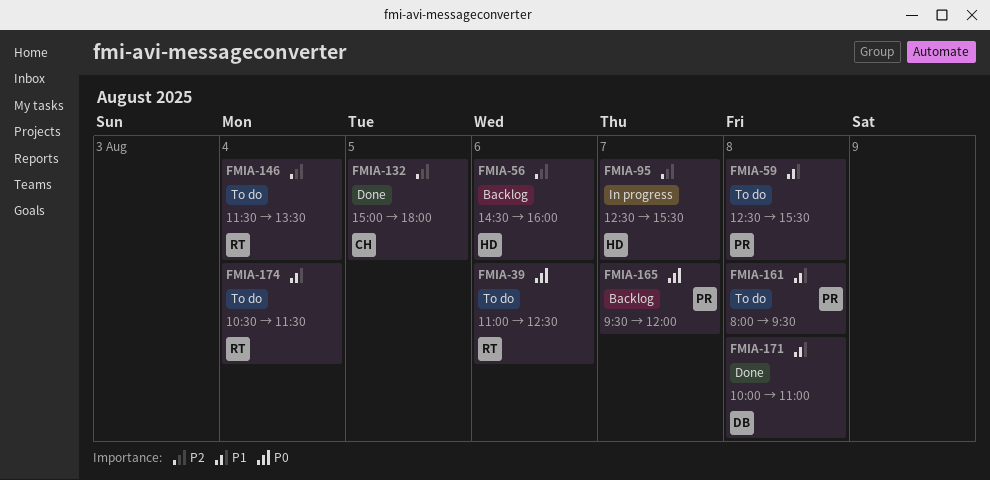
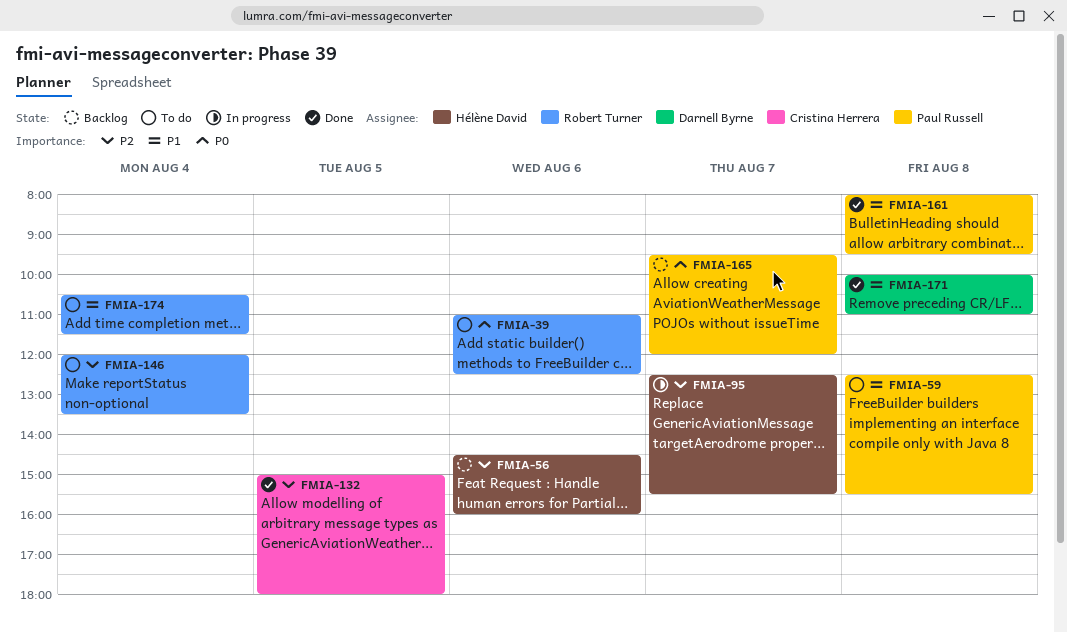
FMIA-146, begins: 11:30 -> 12:00
FMIA-161, status: To do -> Done

